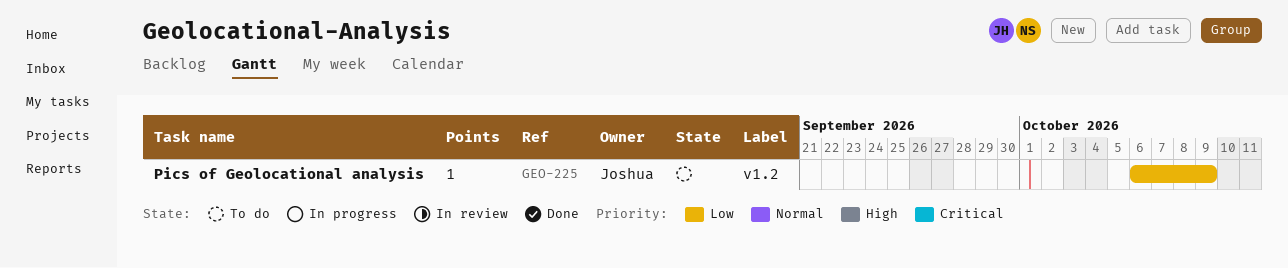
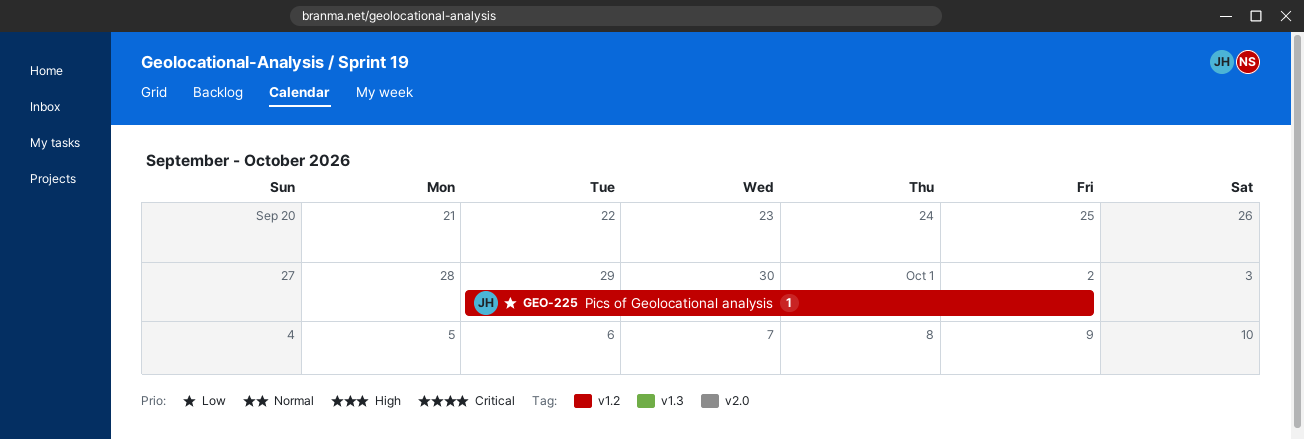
GEO-225, start: Oct 6 -> Sep 29
GEO-225, due: Oct 9 -> Oct 2

